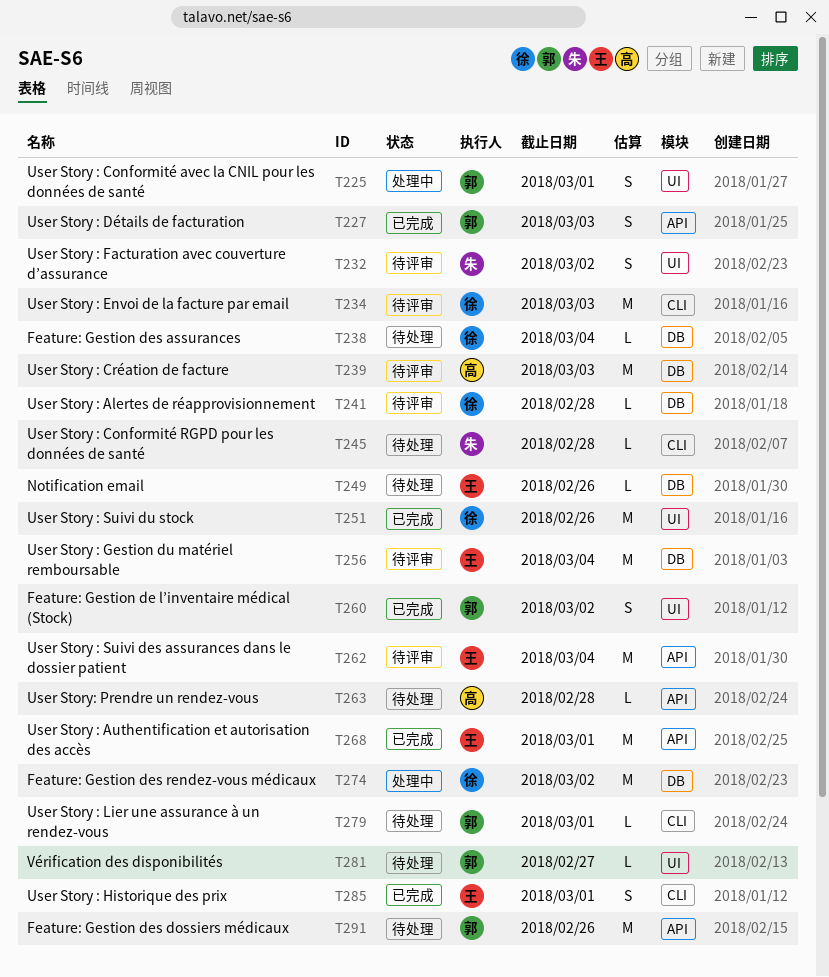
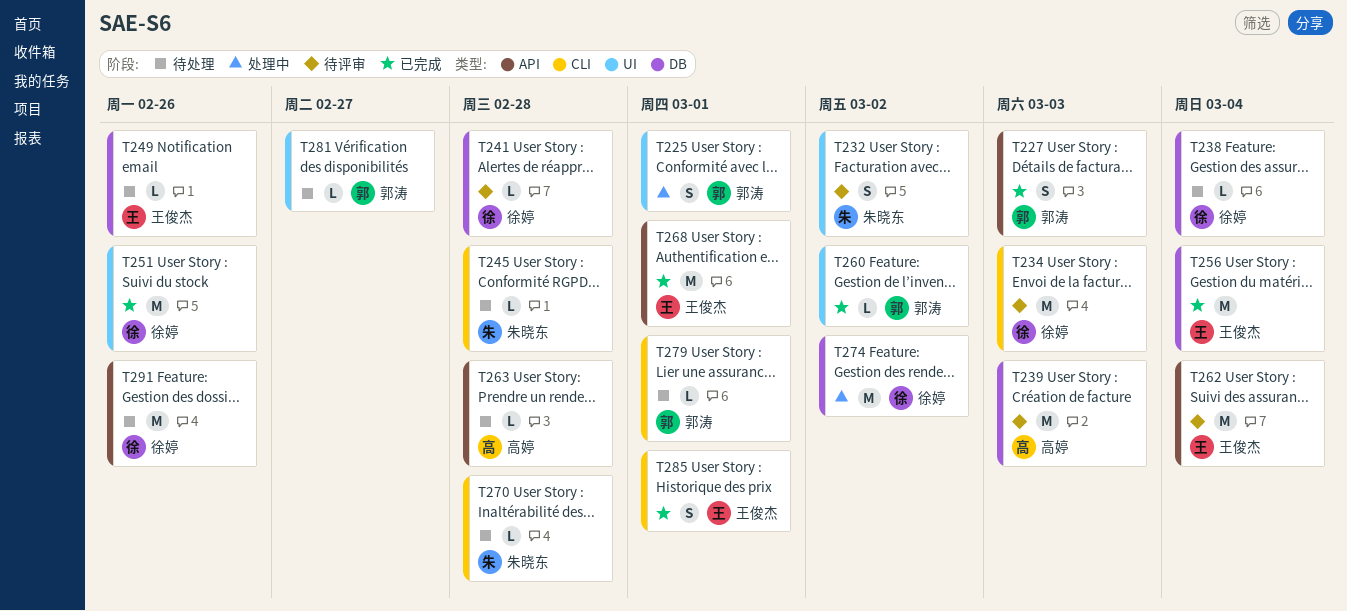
T256, status: 待评审 -> 已完成
T260, estimate: S -> L
T270: none -> present
T291, owner: 郭涛 -> 徐婷

